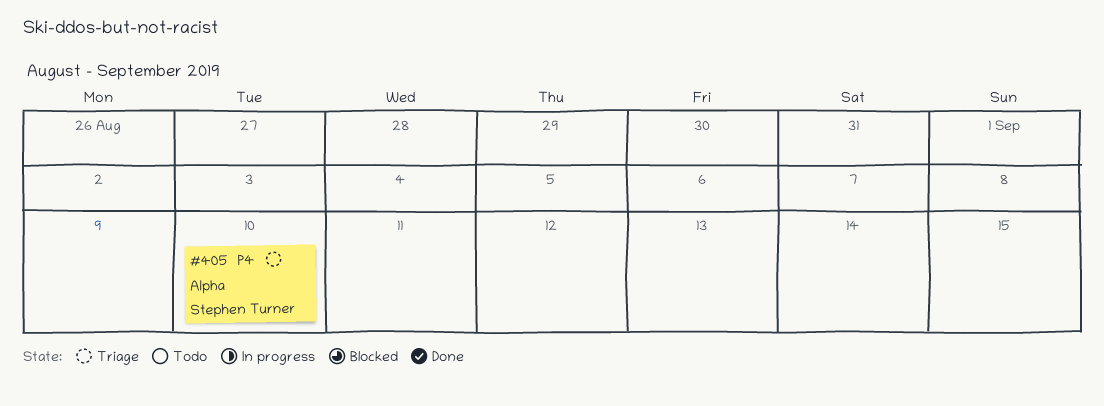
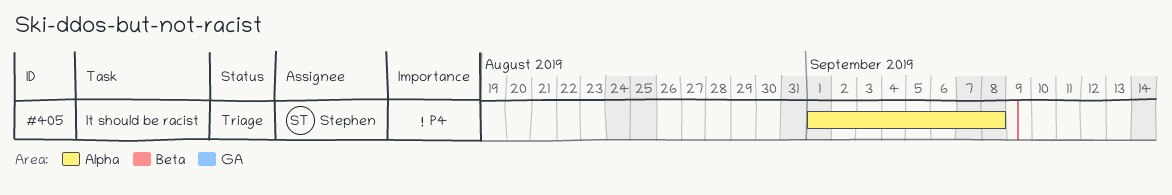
#405, due: Sep 10 -> Sep 8

